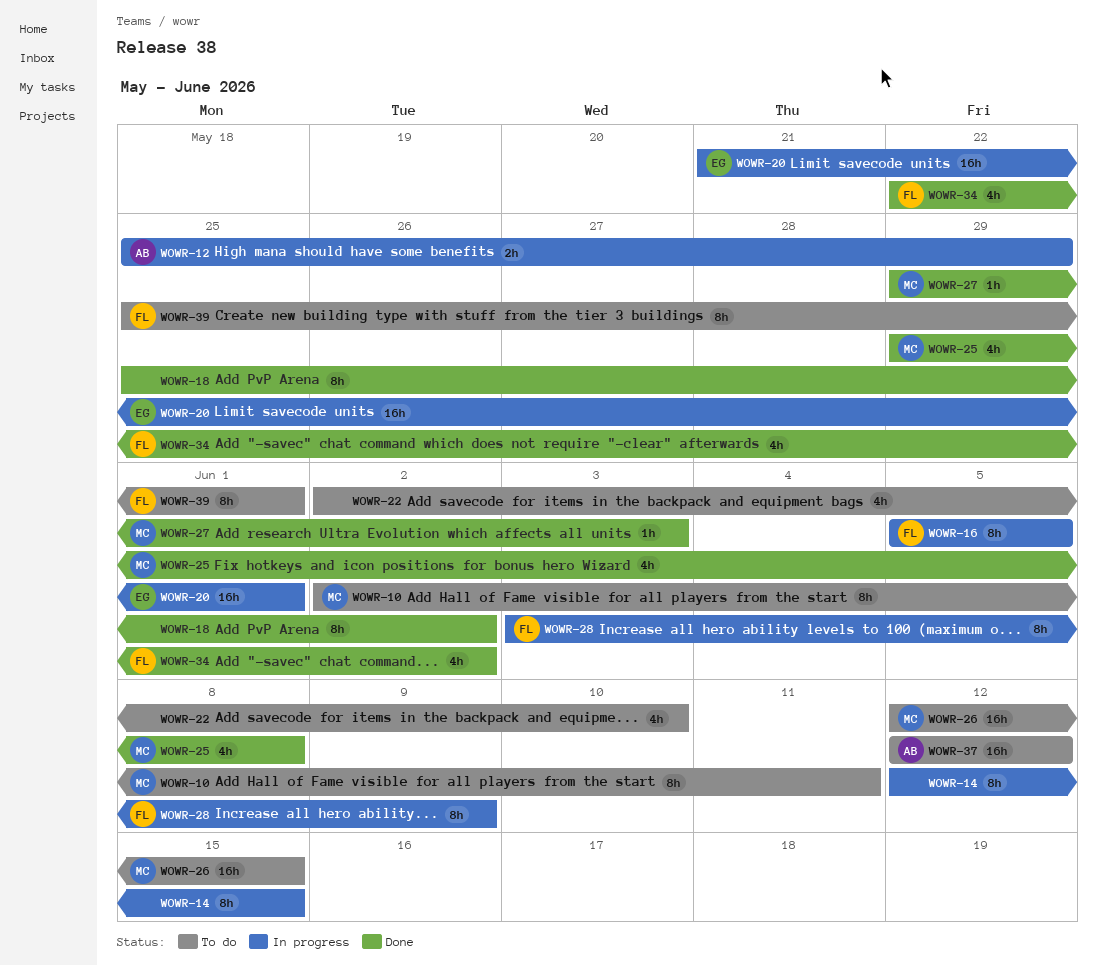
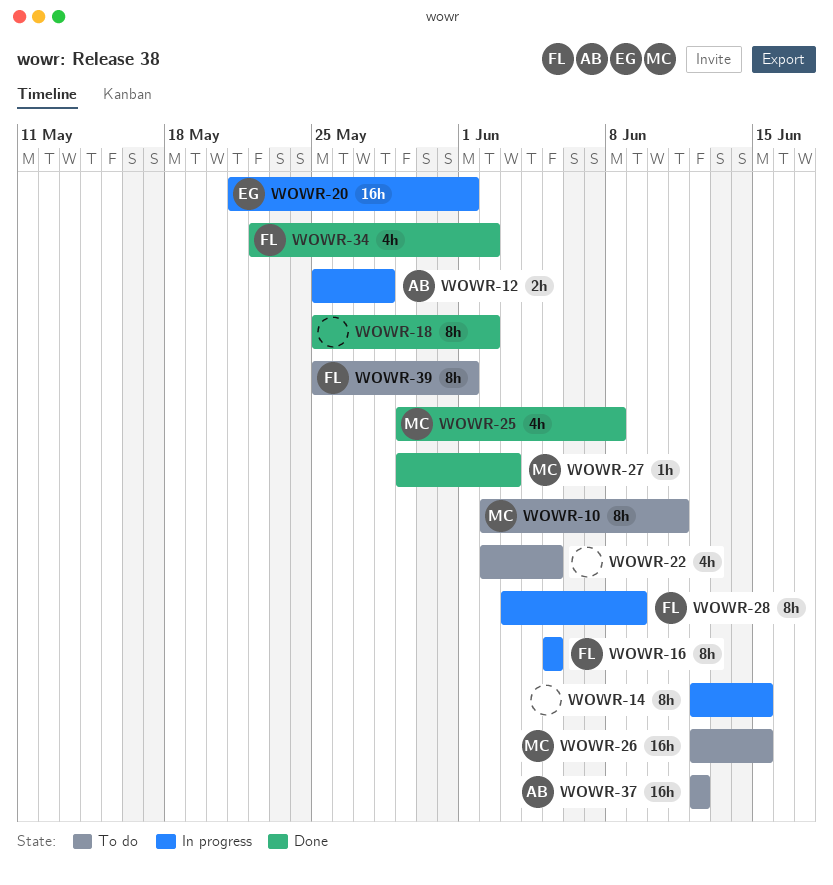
WOWR-12, due: May 29 -> May 28
WOWR-22, due: Jun 10 -> Jun 5

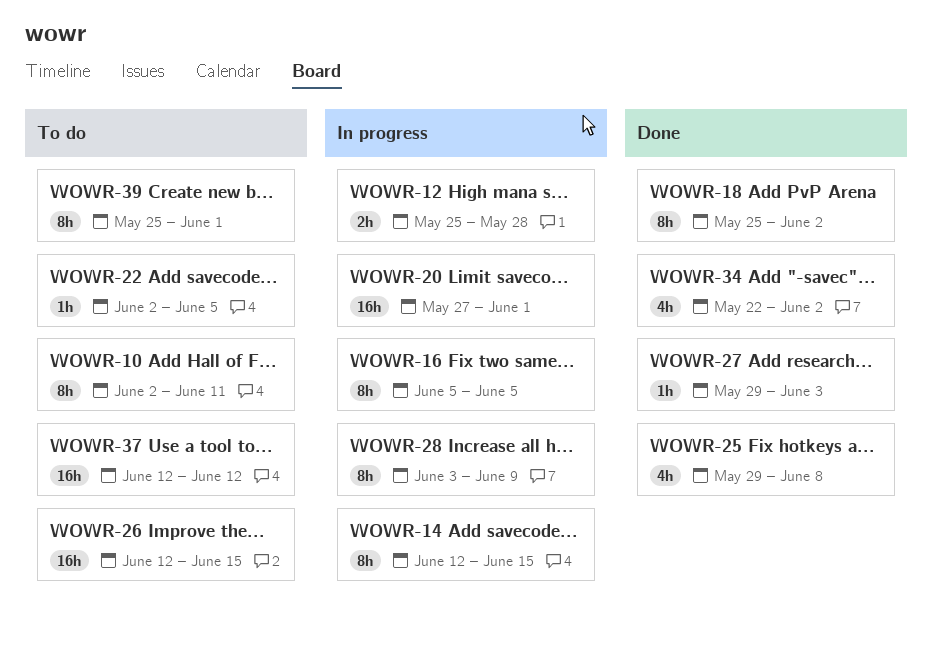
WOWR-20, start: May 21 -> May 27
WOWR-22, estimate: 4h -> 1h

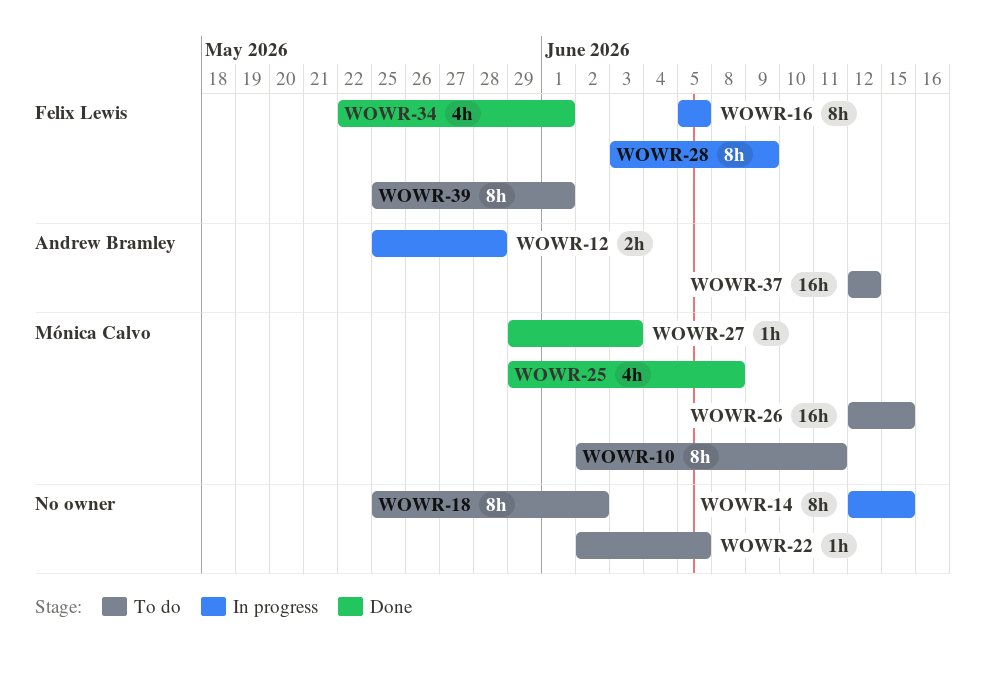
WOWR-18, status: Done -> To do
WOWR-20: present -> none
WOWR-34, due: Jun 2 -> Jun 1

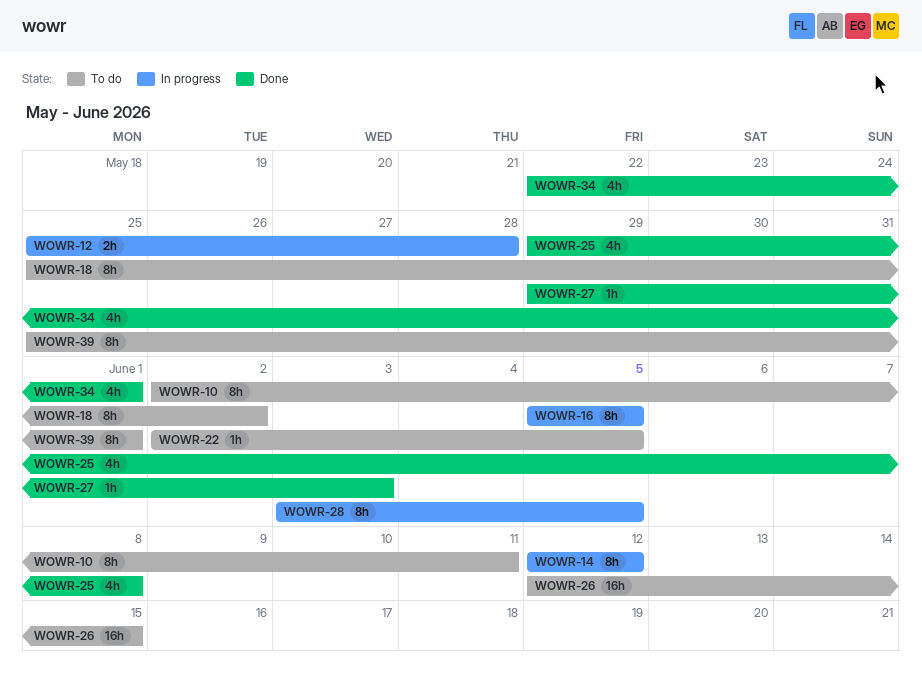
WOWR-14, due: Jun 15 -> Jun 12
WOWR-28, due: Jun 9 -> Jun 5
WOWR-37: present -> none

